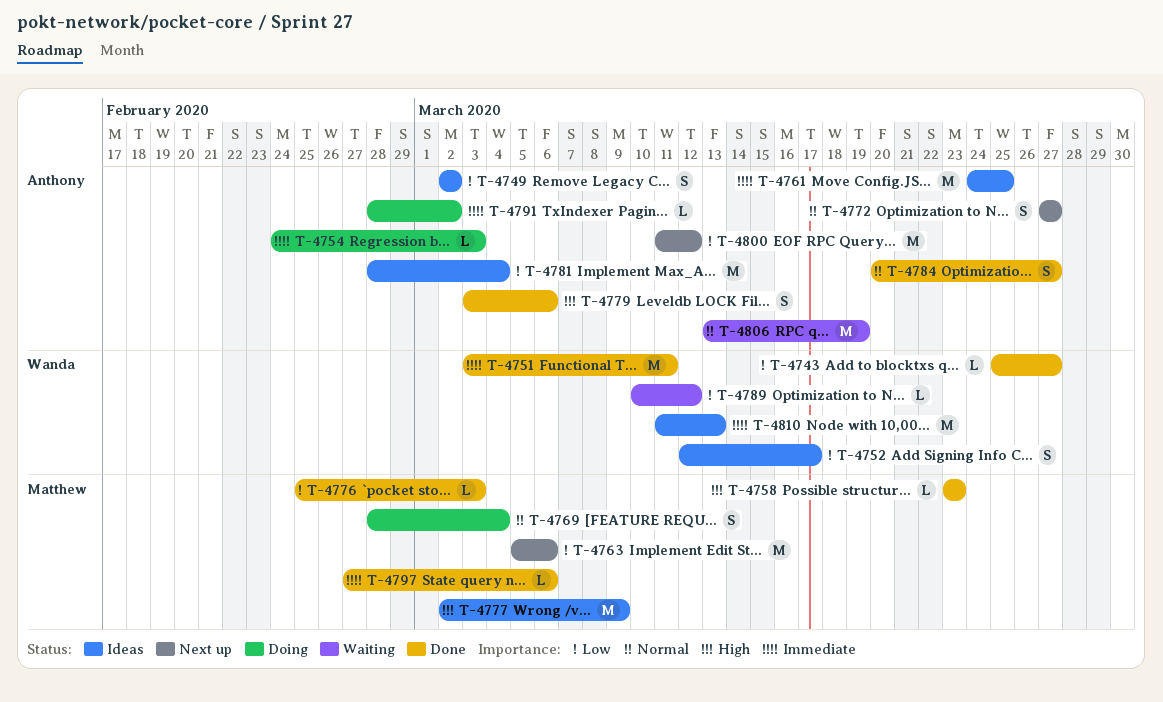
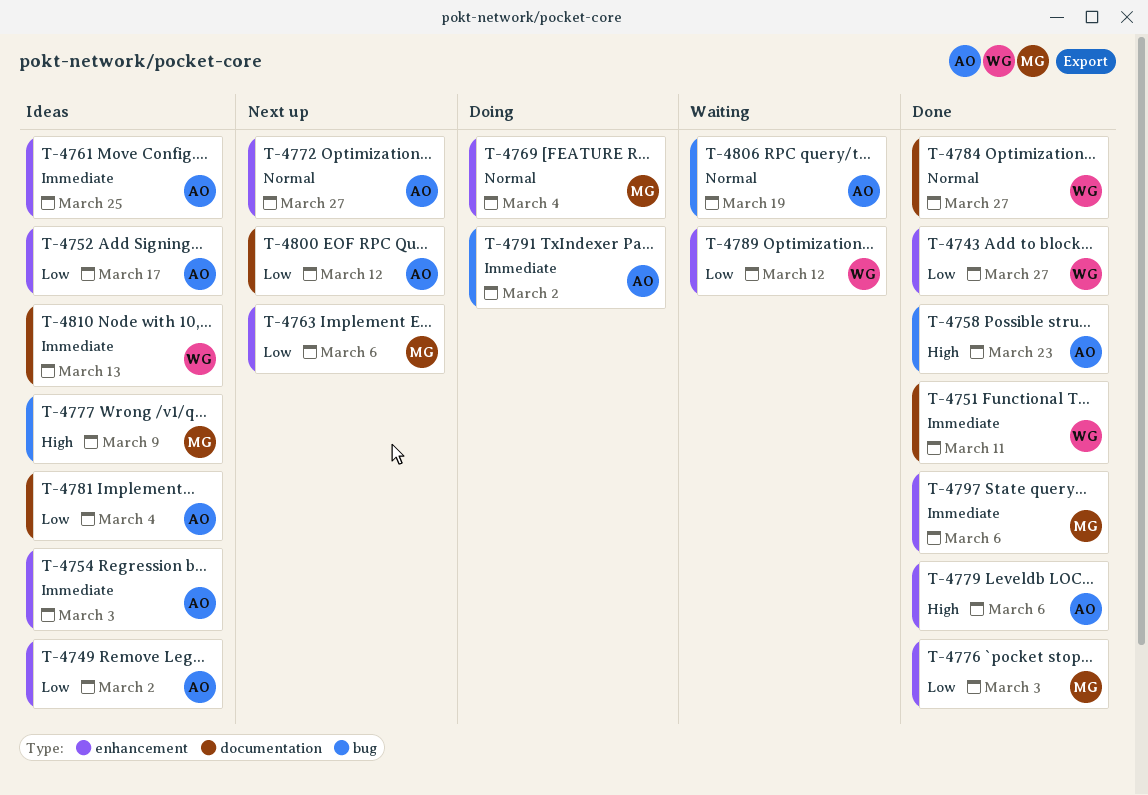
T-4752, owner: Wanda -> Anthony
T-4754, status: Doing -> Ideas
T-4758, owner: Matthew -> Anthony
T-4784, owner: Anthony -> Wanda

